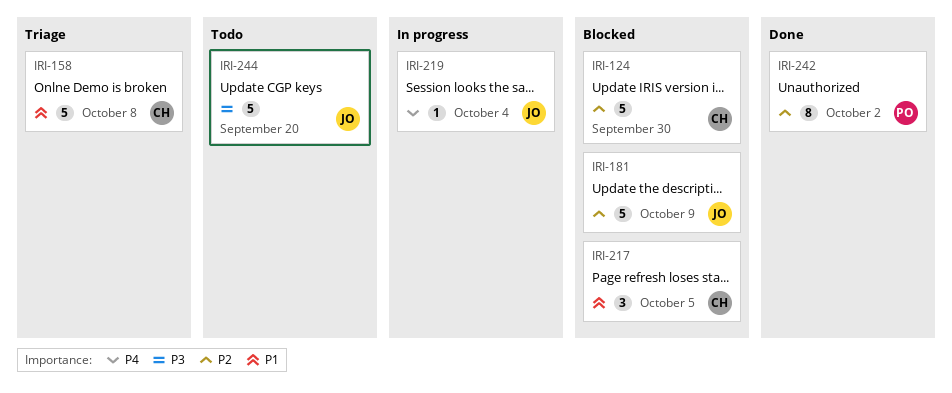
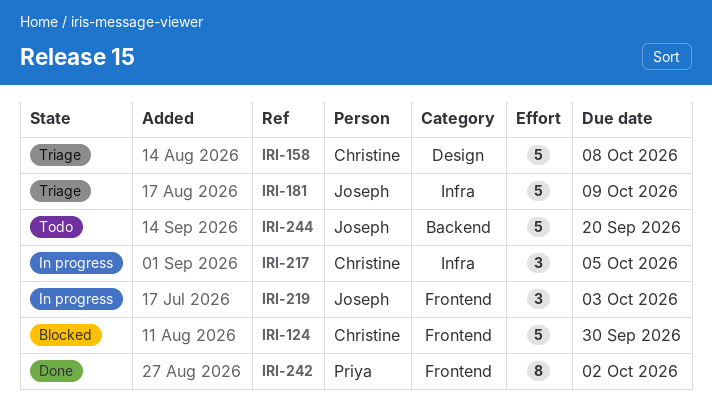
IRI-181, status: Blocked -> Triage
IRI-217, status: Blocked -> In progress
IRI-219, estimate: 1 -> 3
IRI-219, due: Oct 4 -> Oct 3

